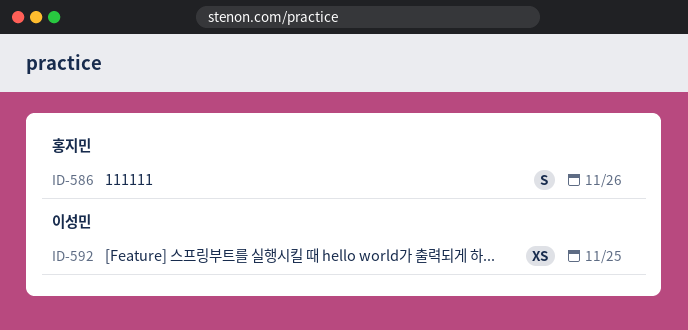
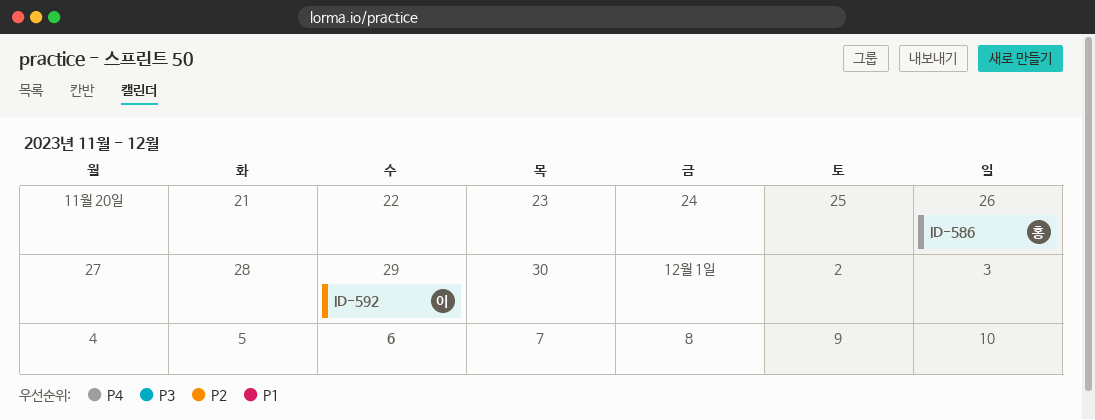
ID-592, due: Nov 25 -> Nov 29

